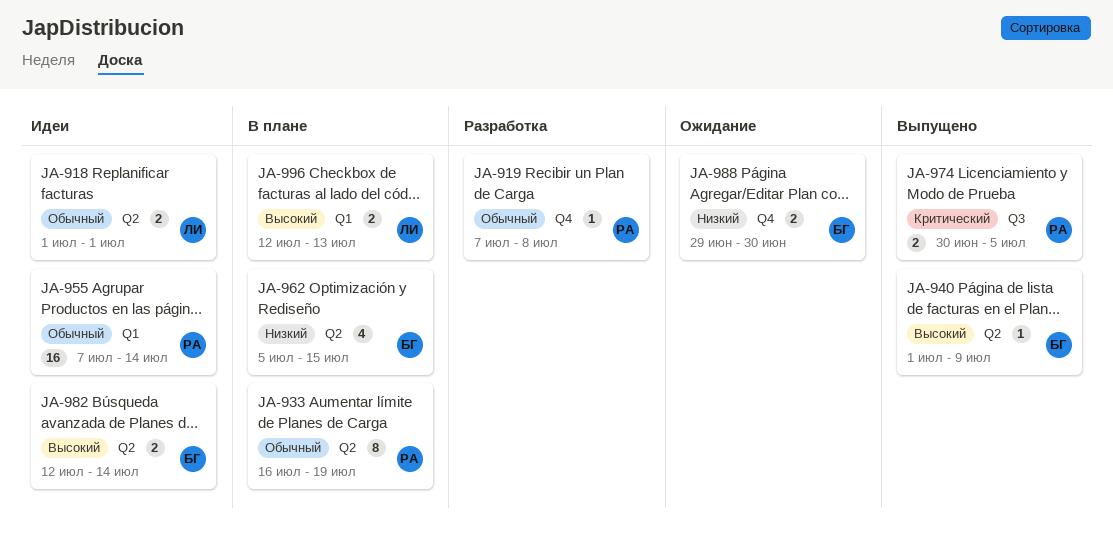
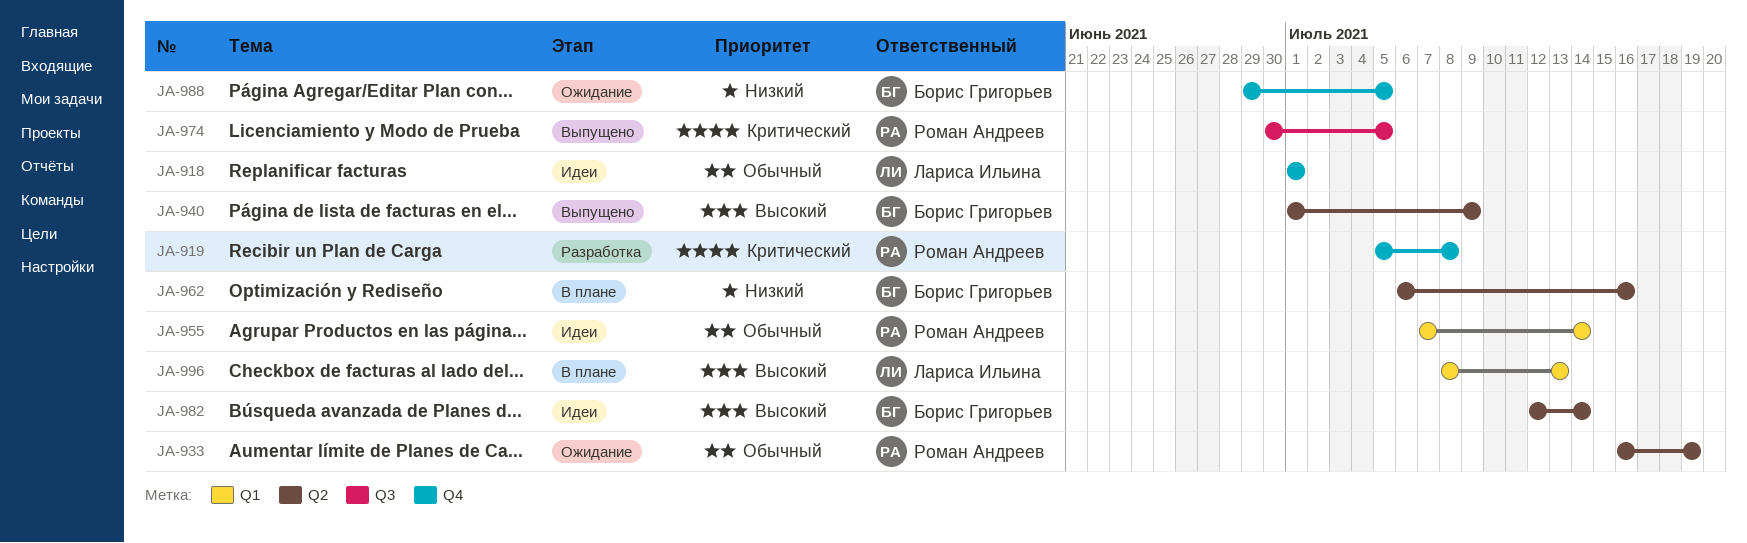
JA-918, label: Q2 -> Q4
JA-919, priority: Обычный -> Критический
JA-919, start: Jul 7 -> Jul 5
JA-933, status: В плане -> Ожидание
JA-962, start: Jul 5 -> Jul 6
JA-962, due: Jul 15 -> Jul 16
JA-988, due: Jun 30 -> Jul 5
JA-996, start: Jul 12 -> Jul 8

